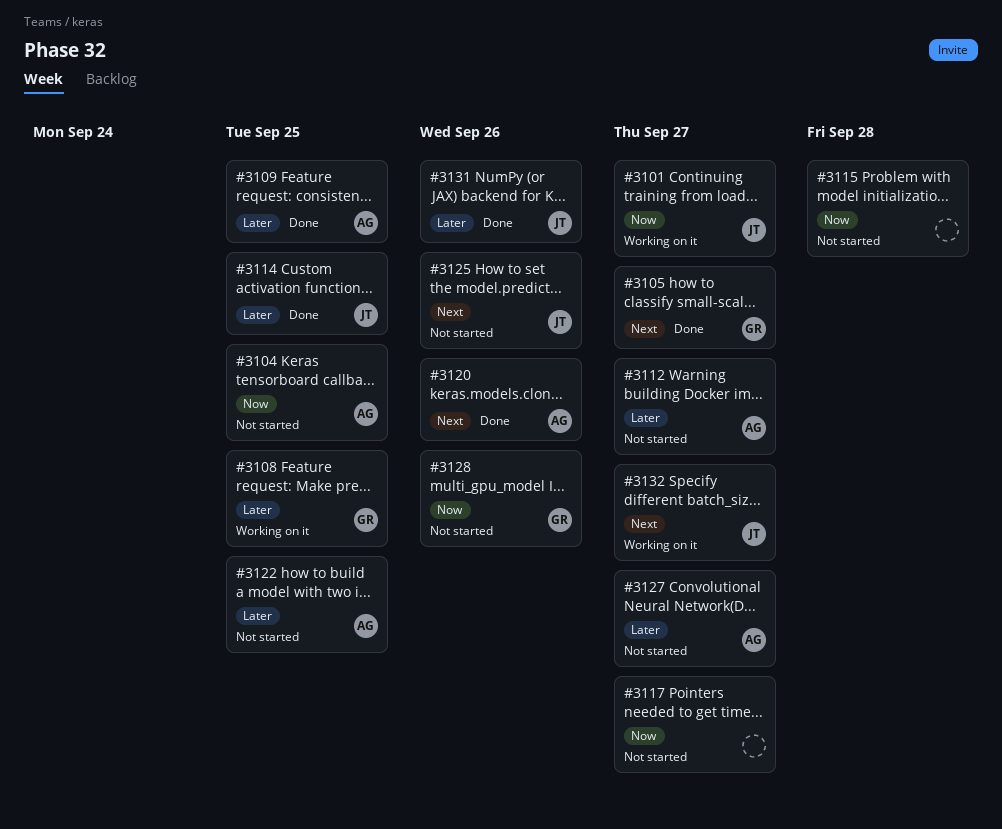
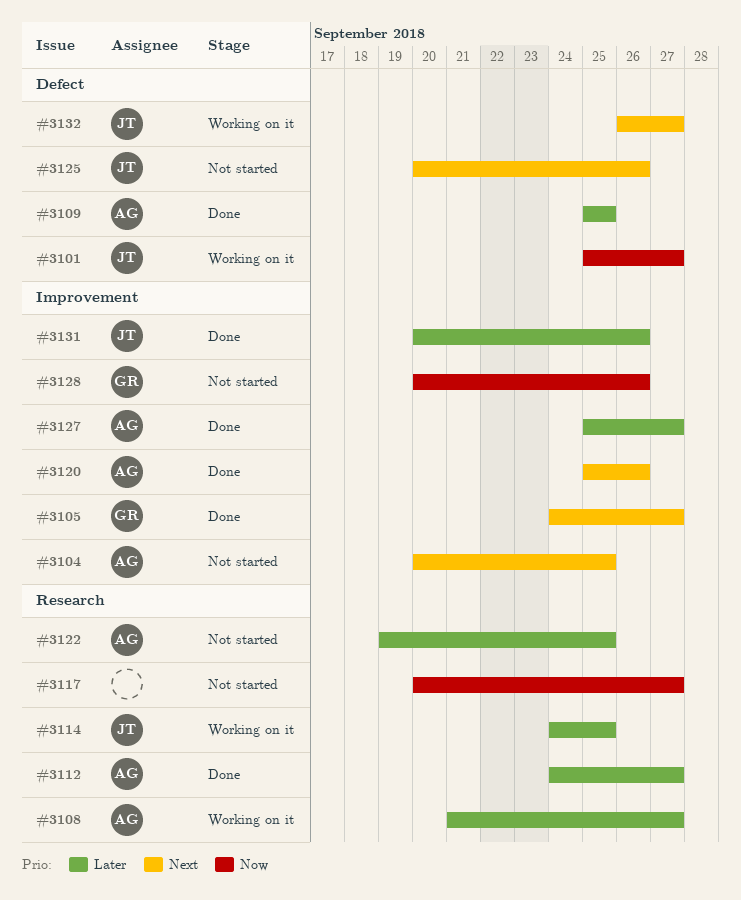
#3104, priority: Now -> Next
#3108, owner: GR -> AG
#3108, due: Sep 25 -> Sep 27
#3112, status: Not started -> Done
#3114, status: Done -> Working on it
#3115: present -> none
#3127, status: Not started -> Done

